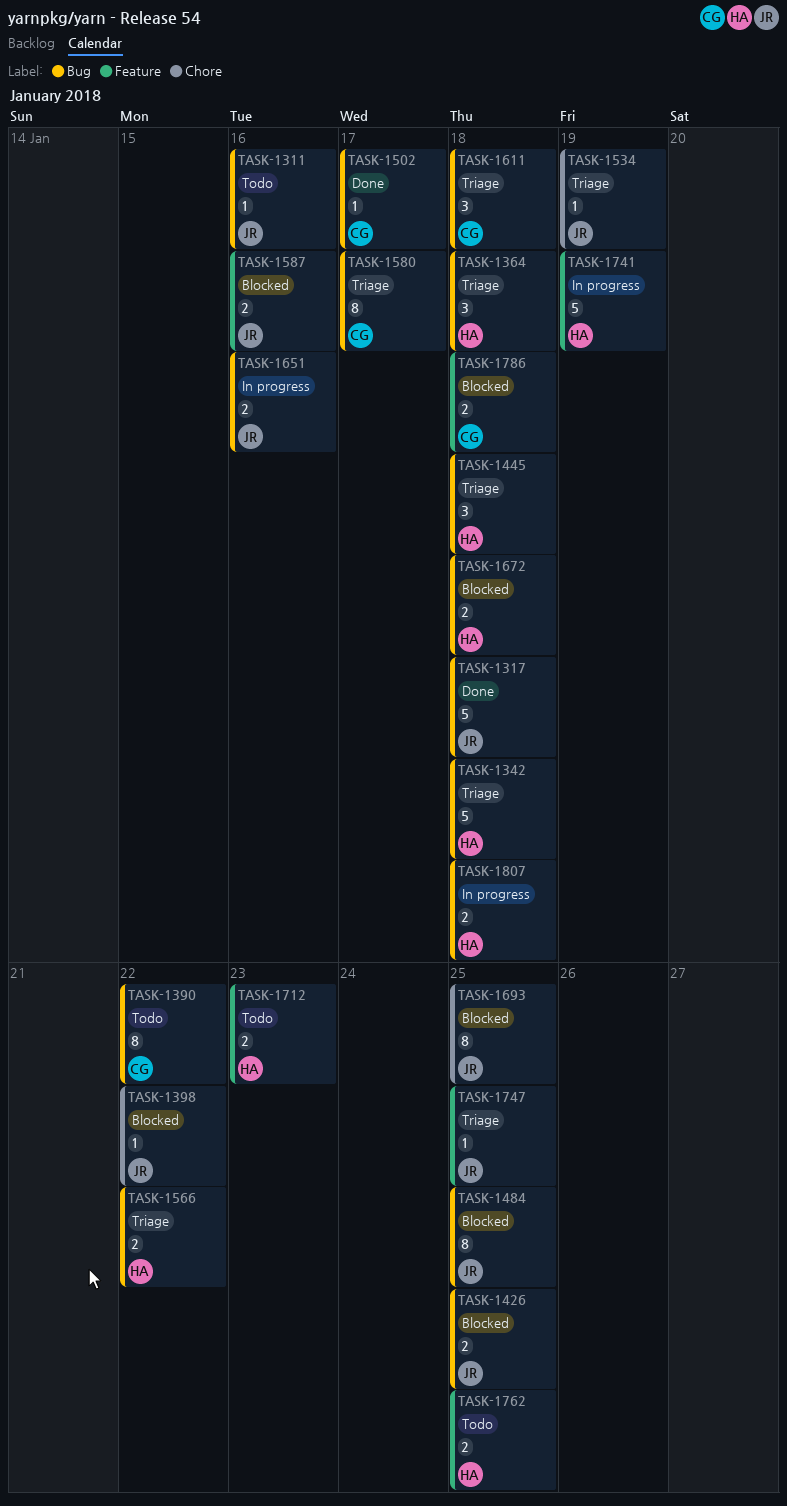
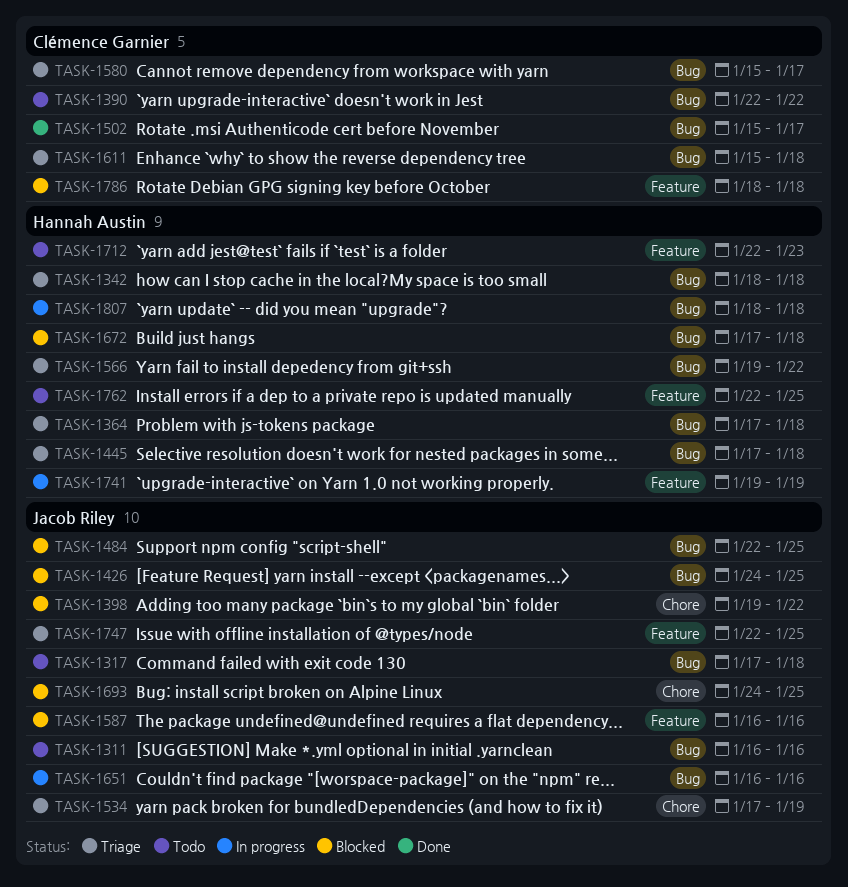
TASK-1317, status: Done -> Todo

